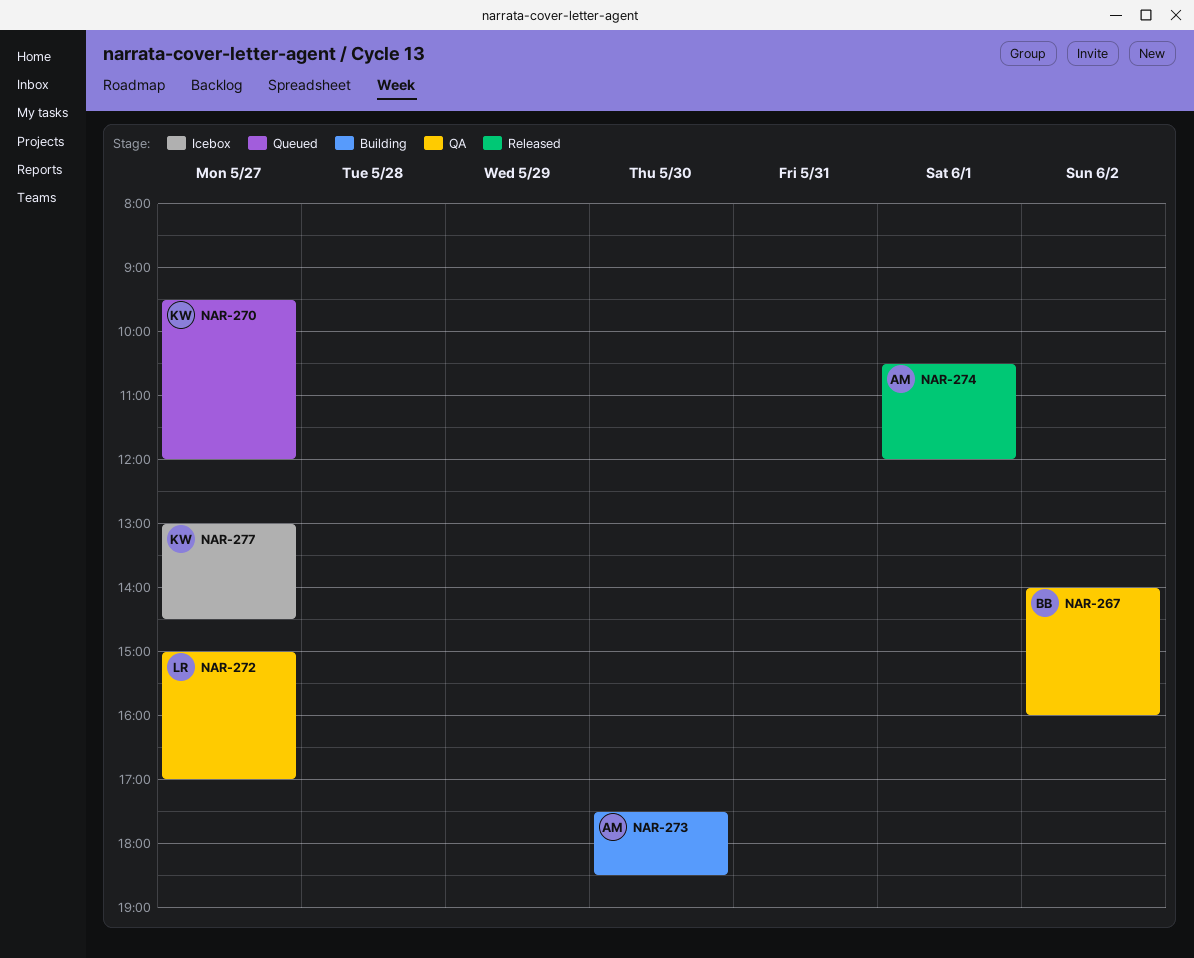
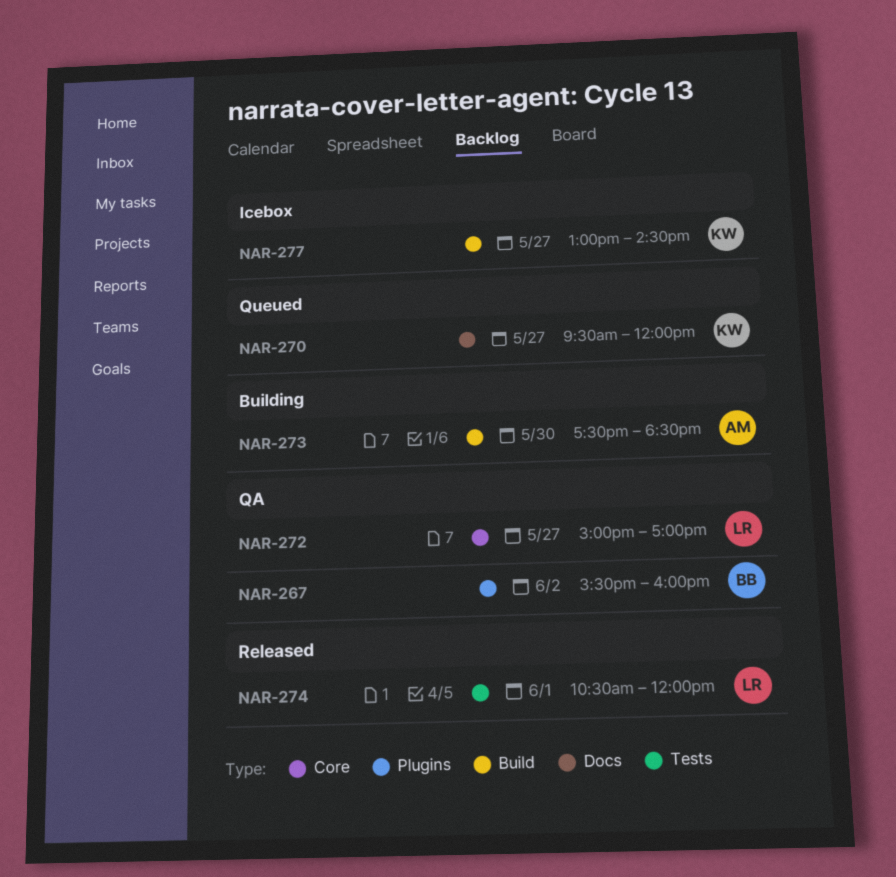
NAR-267, begins: 14:00 -> 15:30
NAR-274, owner: AM -> LR

